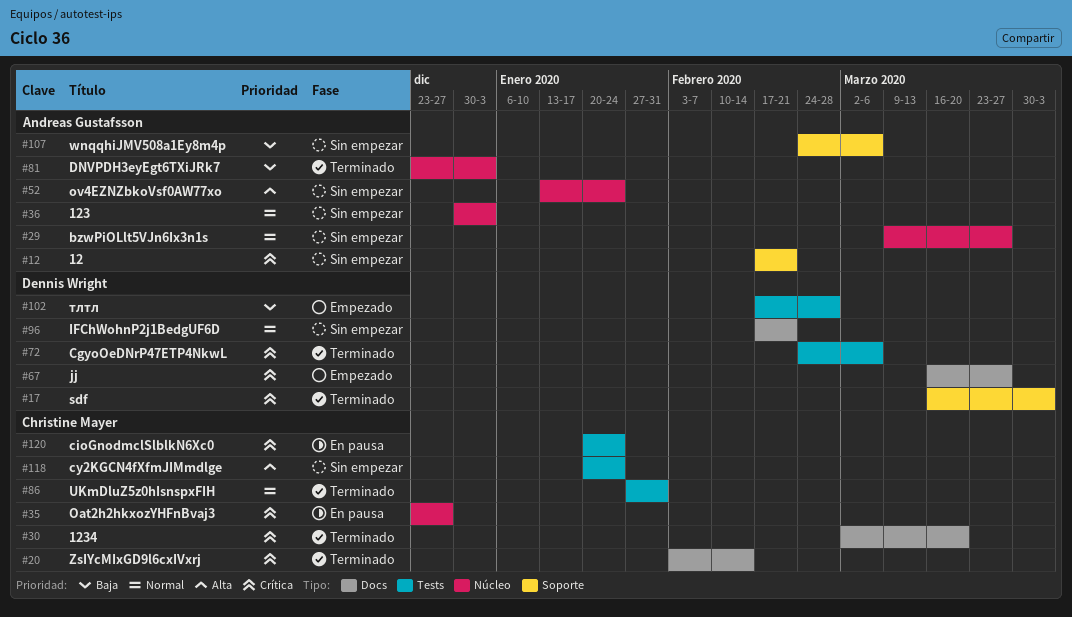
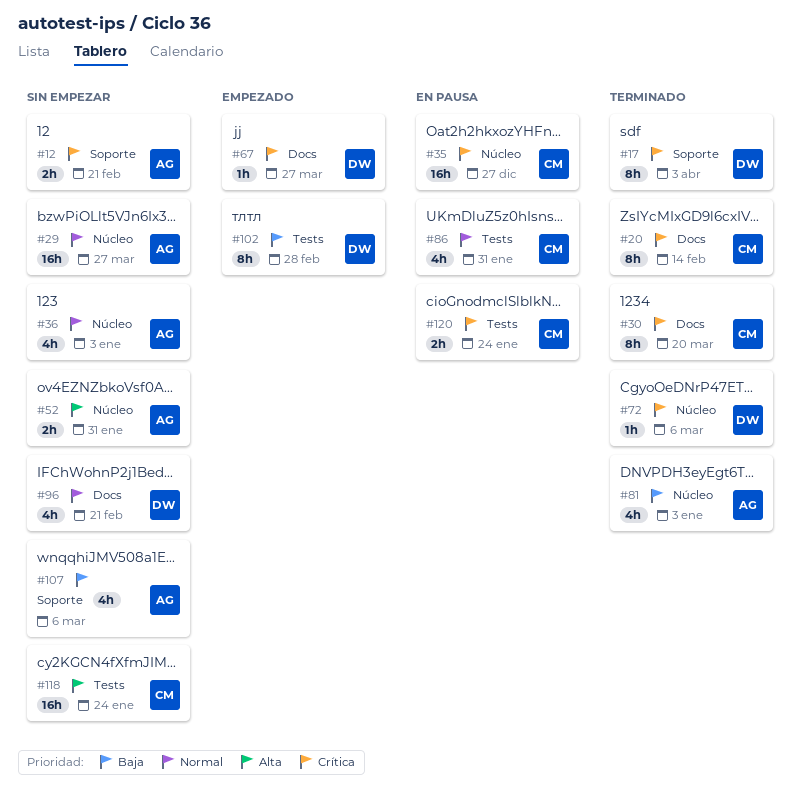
#52, due: Jan 24 -> Jan 31
#72, label: Tests -> Núcleo
#86, status: Terminado -> En pausa

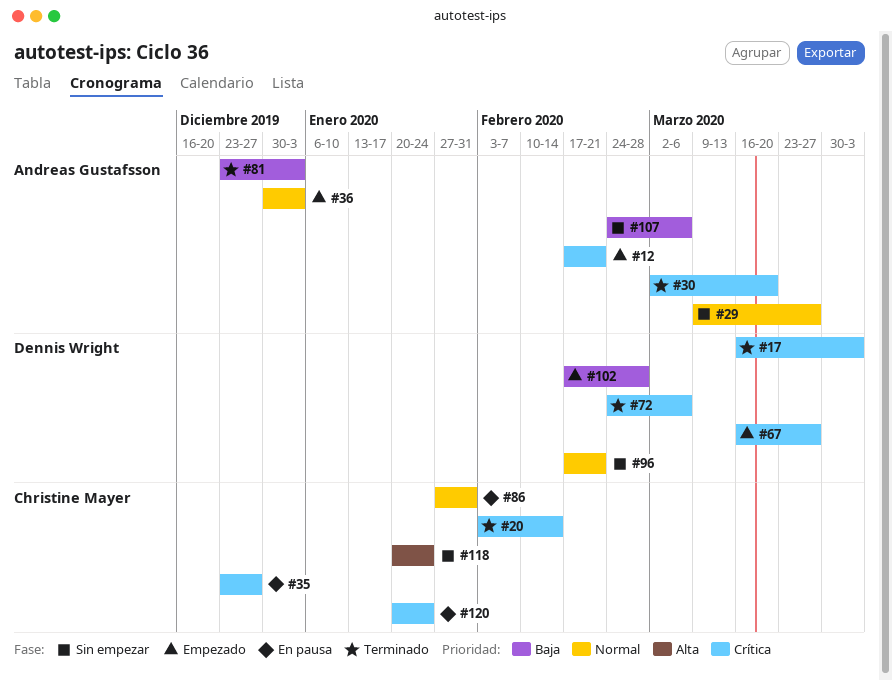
#12, status: Sin empezar -> Empezado
#30, owner: Christine Mayer -> Andreas Gustafsson
#36, status: Sin empezar -> Empezado
#52: present -> none

